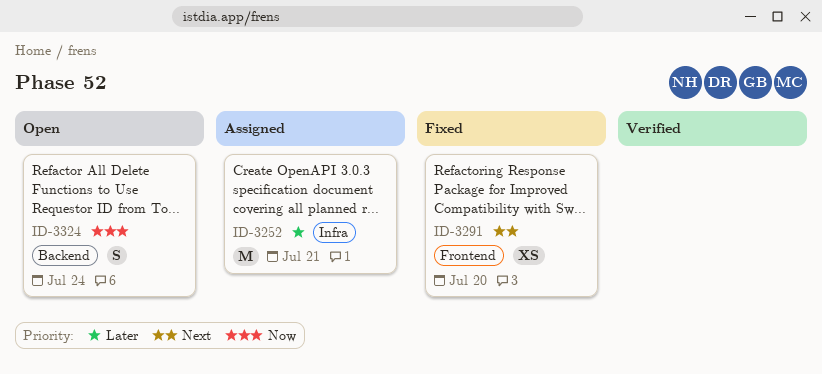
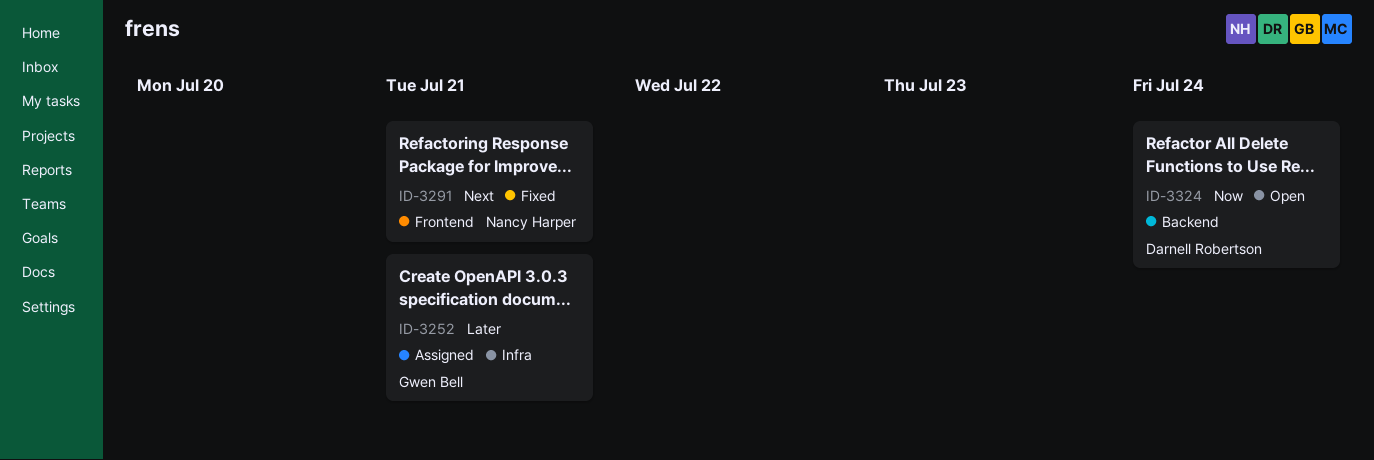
ID-3291, due: Jul 20 -> Jul 21

